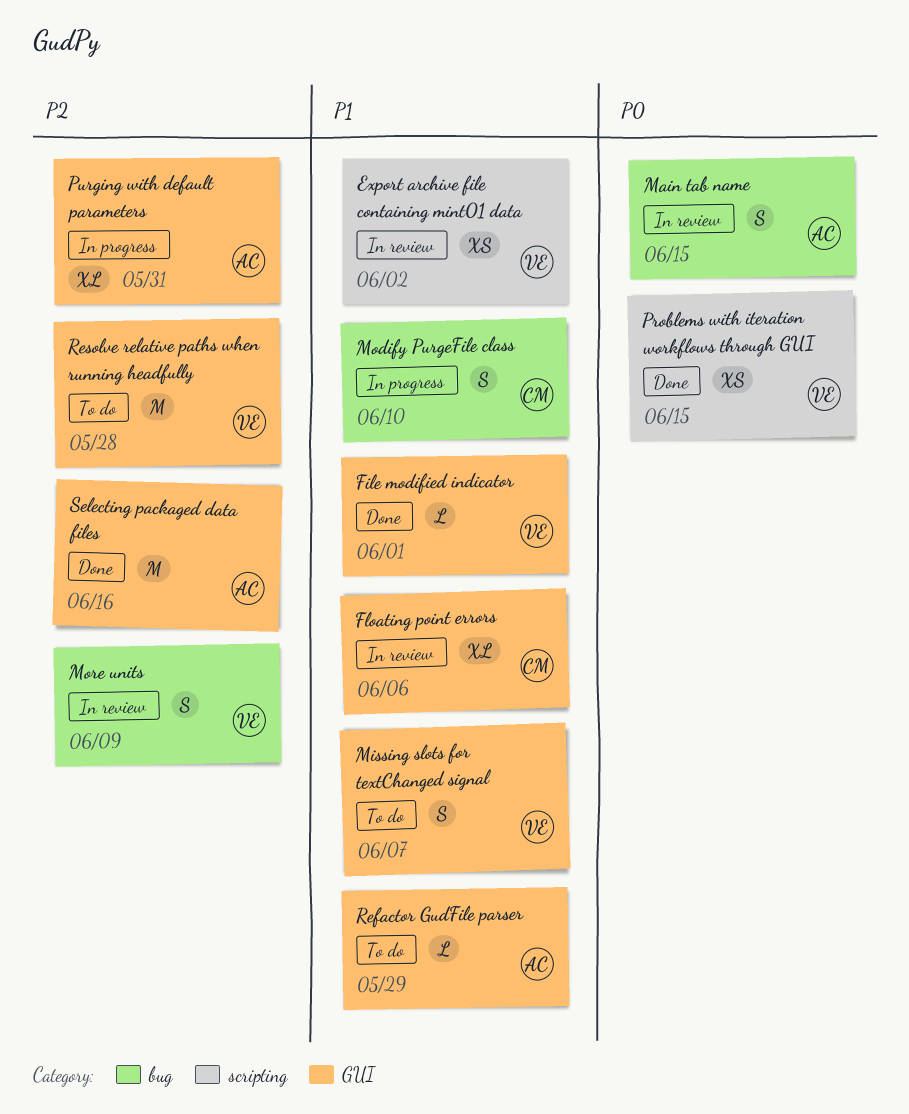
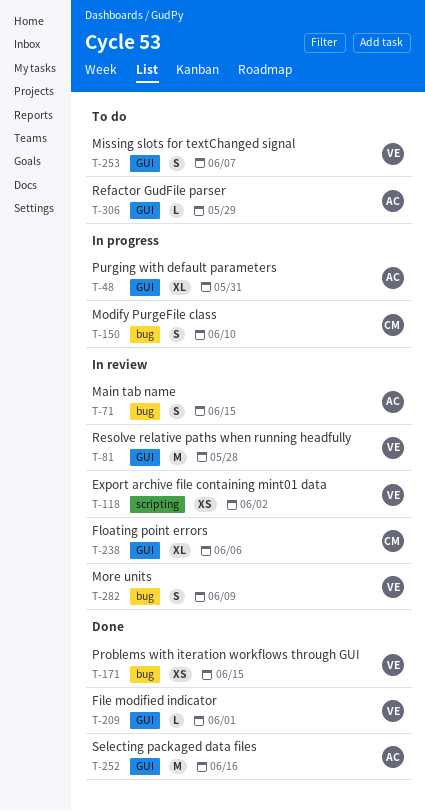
Problems with iteration workflows through GUI, label: scripting -> bug
Resolve relative paths when running headfully, status: To do -> In review

